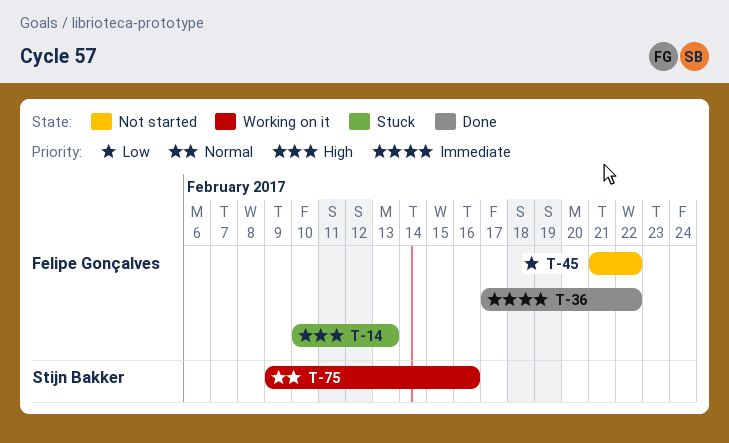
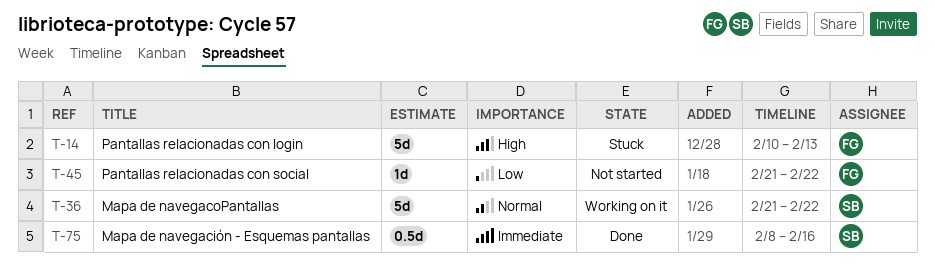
T-36, status: Done -> Working on it
T-36, owner: Felipe Gonçalves -> Stijn Bakker
T-36, priority: Immediate -> Normal
T-36, start: Feb 17 -> Feb 21
T-75, status: Working on it -> Done
T-75, priority: Normal -> Immediate
T-75, start: Feb 9 -> Feb 8

